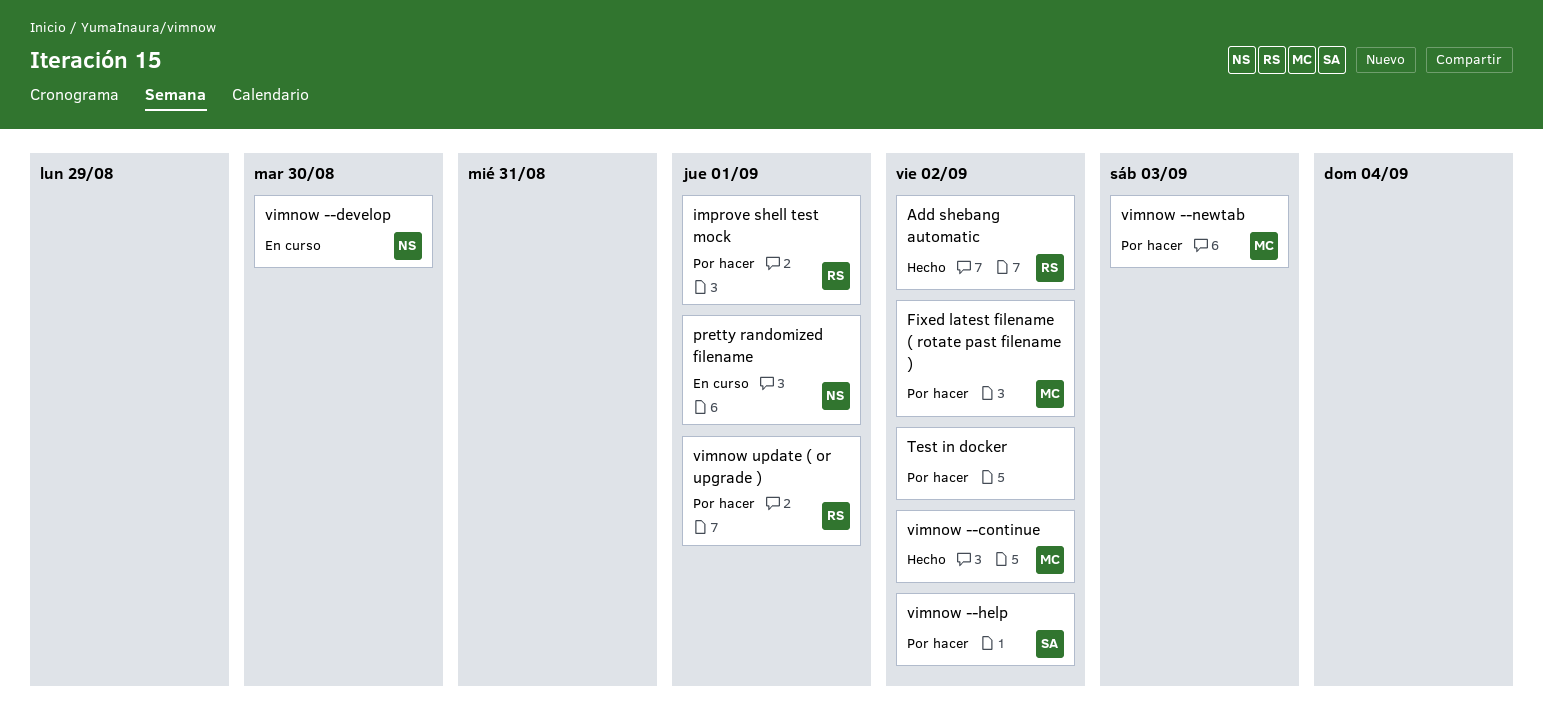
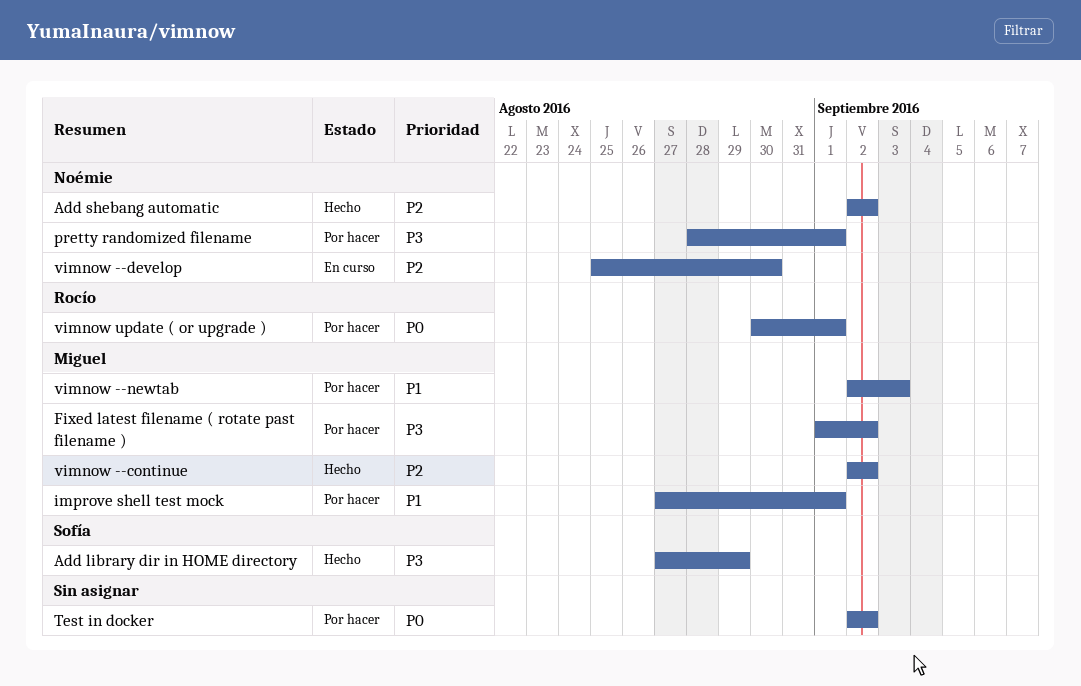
Add library dir in HOME directory: none -> present
Add shebang automatic, owner: Rocío -> Noémie
improve shell test mock, owner: Rocío -> Miguel
pretty randomized filename, status: En curso -> Por hacer
vimnow --help: present -> none

